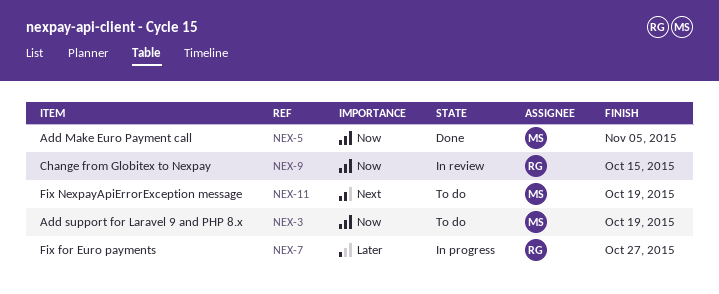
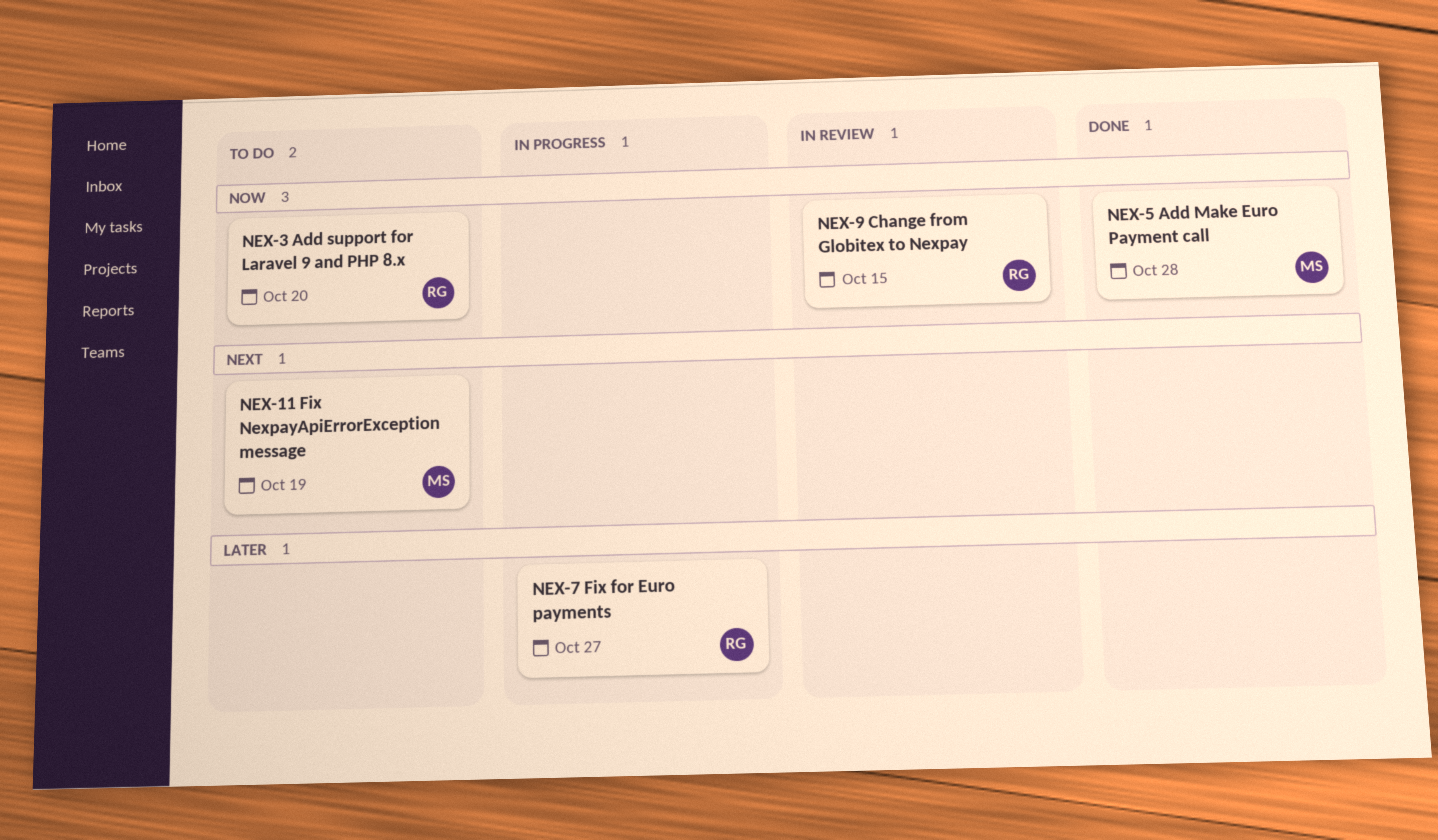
NEX-3, owner: MS -> RG
NEX-3, due: Oct 19 -> Oct 20
NEX-5, due: Nov 5 -> Oct 28

